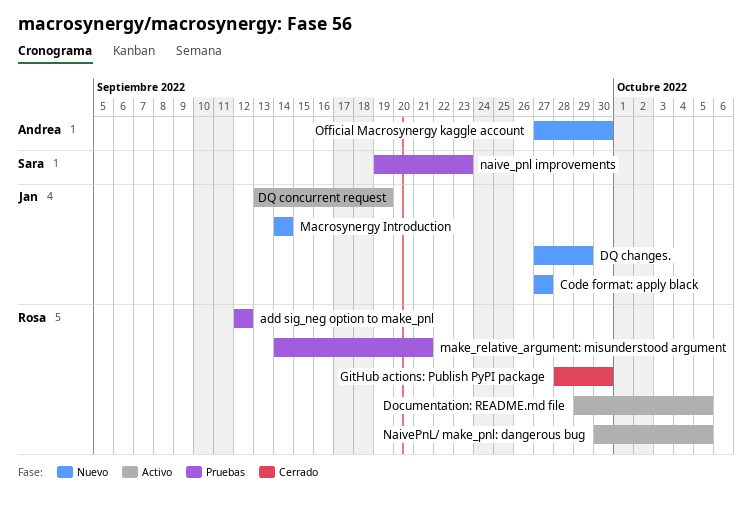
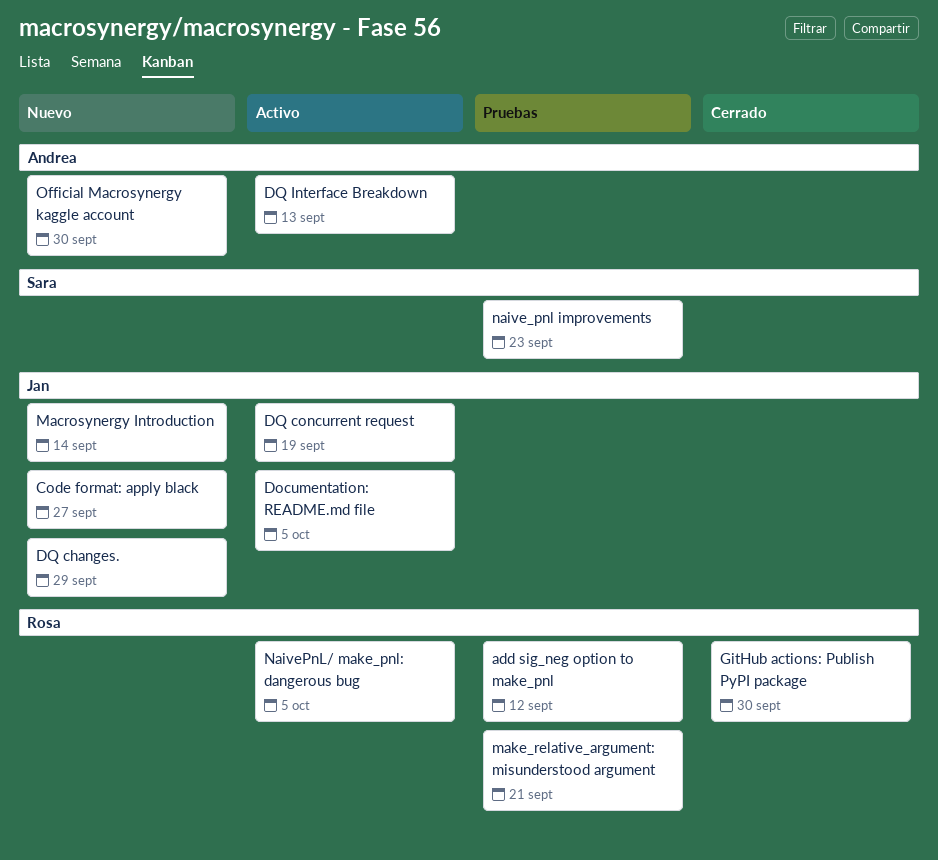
Documentation: README.md file, owner: Rosa -> Jan
DQ Interface Breakdown: none -> present

